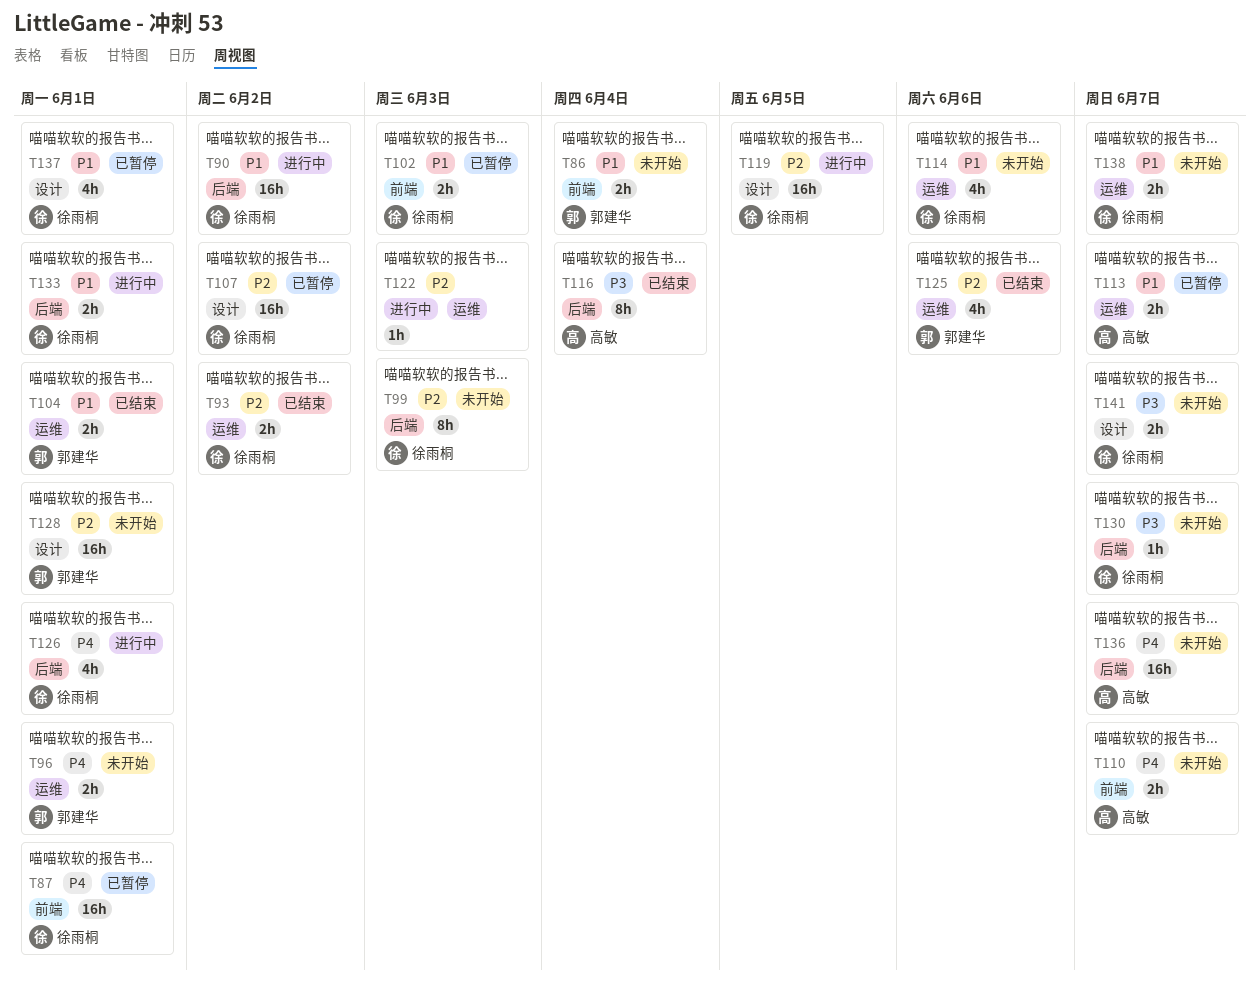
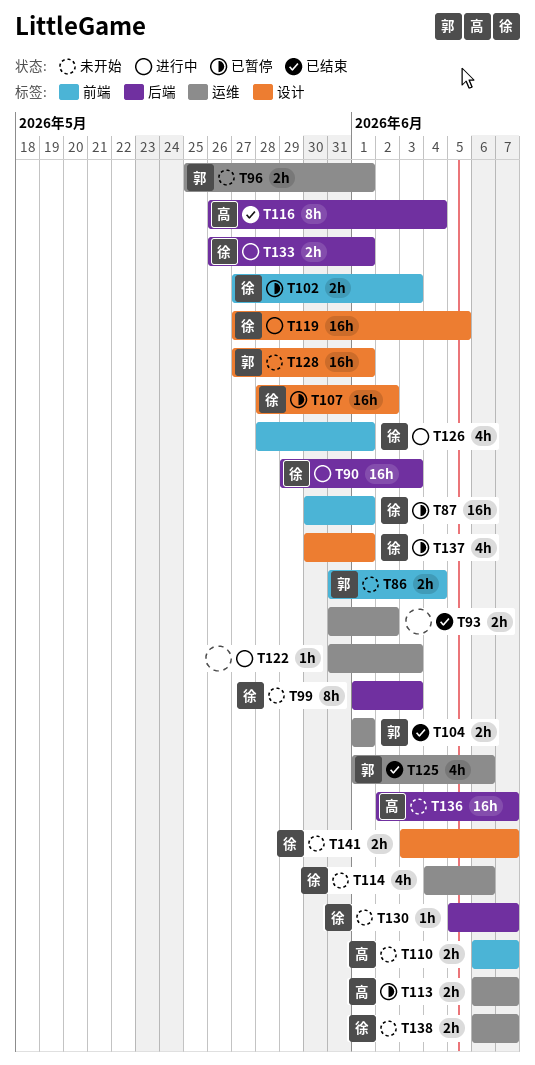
T90, due: Jun 2 -> Jun 3
T93, owner: 徐雨桐 -> none
T126, label: 后端 -> 前端

